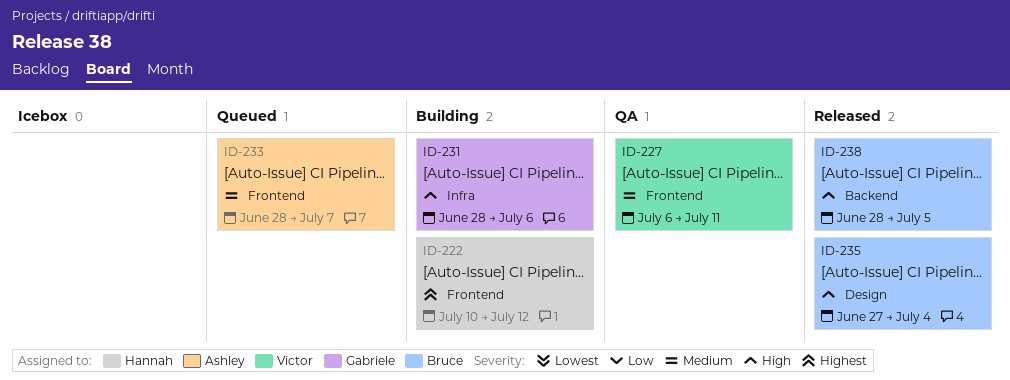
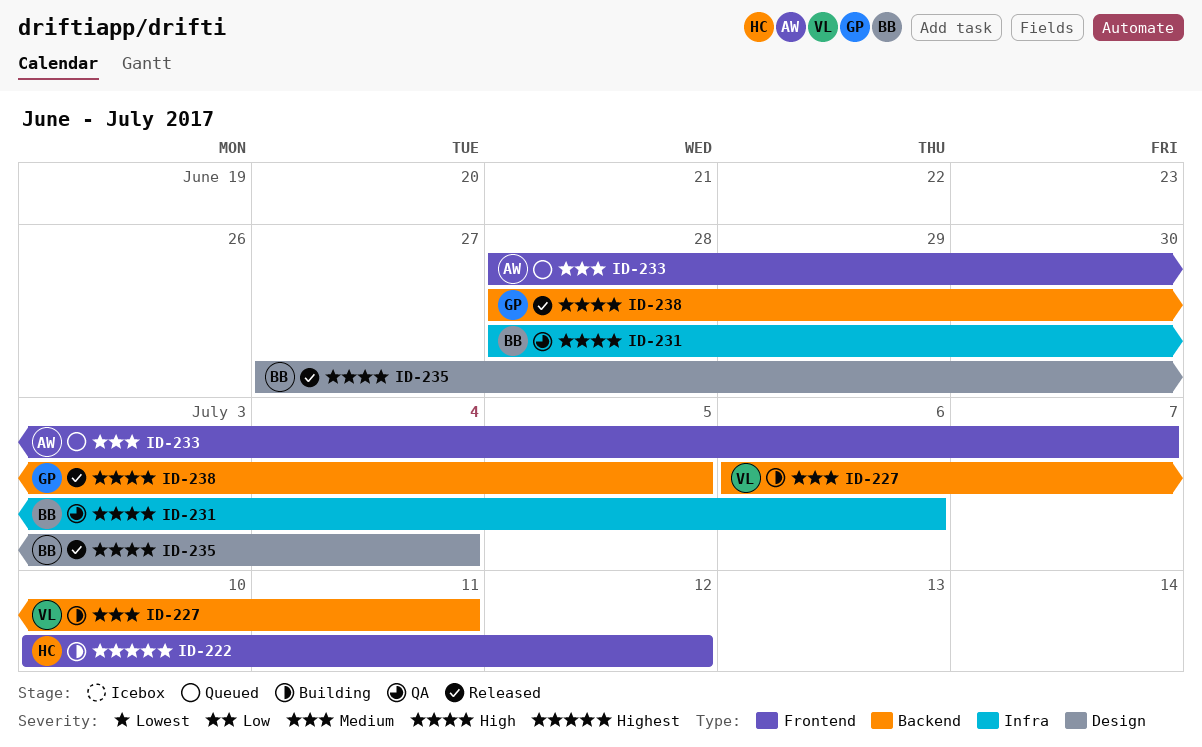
ID-227, status: QA -> Building
ID-227, label: Frontend -> Backend
ID-231, status: Building -> QA
ID-231, owner: Gabriele -> Bruce
ID-238, owner: Bruce -> Gabriele

